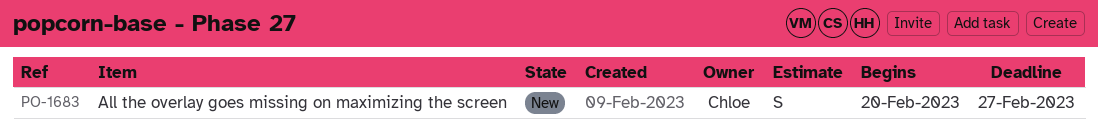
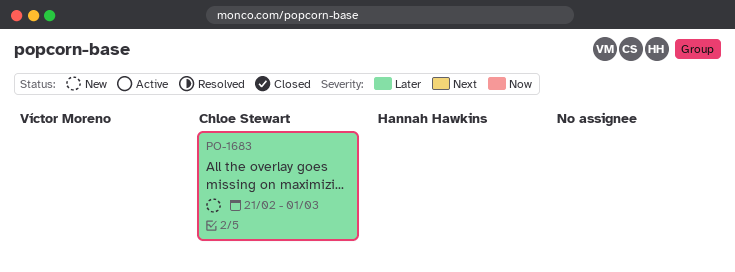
PO-1683, start: Feb 20 -> Feb 21
PO-1683, due: Feb 27 -> Mar 1

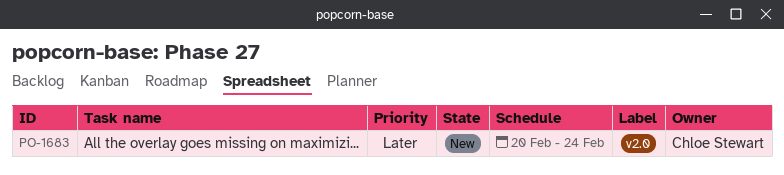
PO-1683, start: Feb 21 -> Feb 20
PO-1683, due: Mar 1 -> Feb 24

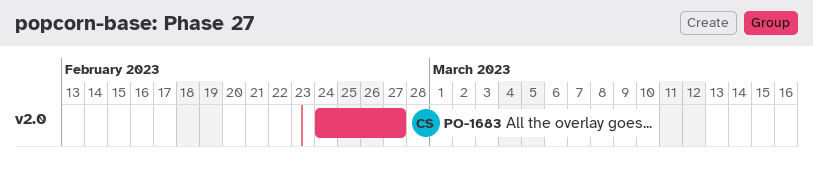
PO-1683, start: Feb 20 -> Feb 24
PO-1683, due: Feb 24 -> Feb 27

